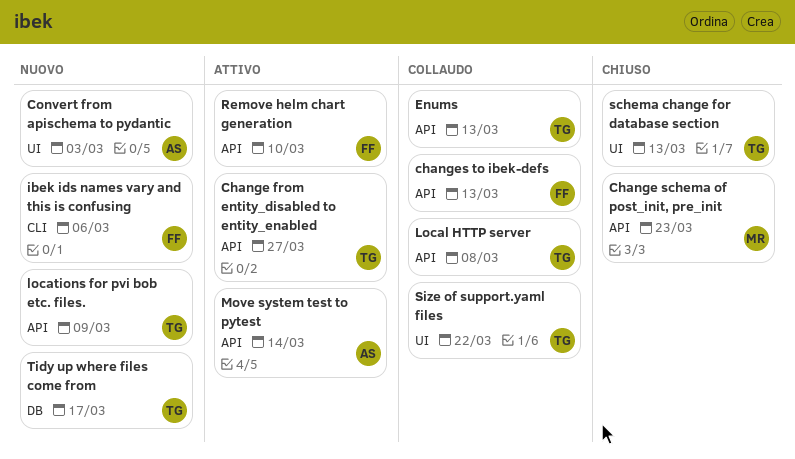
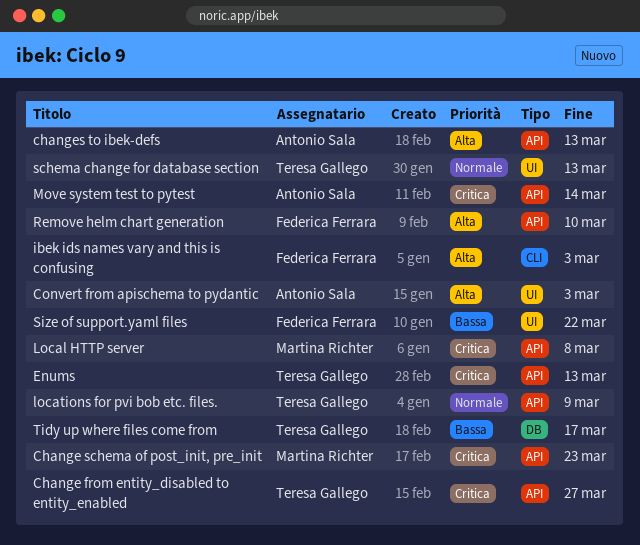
changes to ibek-defs, owner: Federica Ferrara -> Antonio Sala
ibek ids names vary and this is confusing, due: Mar 6 -> Mar 3
Local HTTP server, owner: Teresa Gallego -> Martina Richter
Size of support.yaml files, owner: Teresa Gallego -> Federica Ferrara

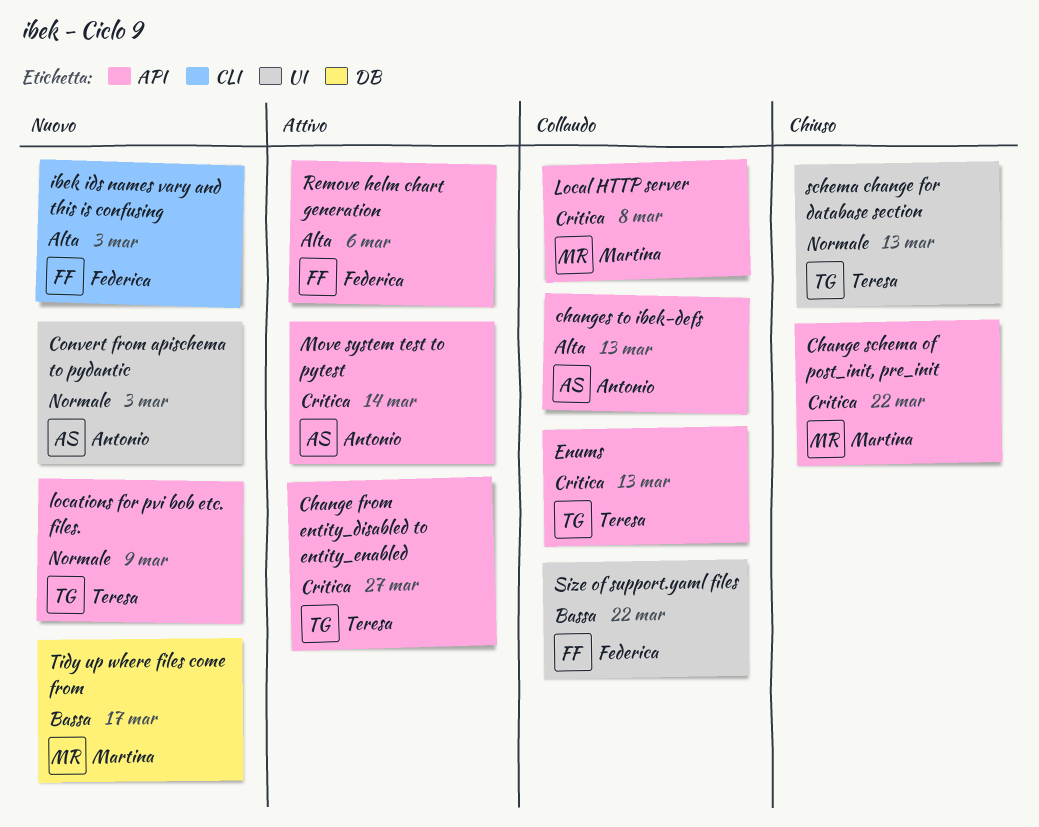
Change schema of post_init, pre_init, due: Mar 23 -> Mar 22
Convert from apischema to pydantic, priority: Alta -> Normale
Remove helm chart generation, due: Mar 10 -> Mar 6
Tidy up where files come from, owner: Teresa Gallego -> Martina Richter

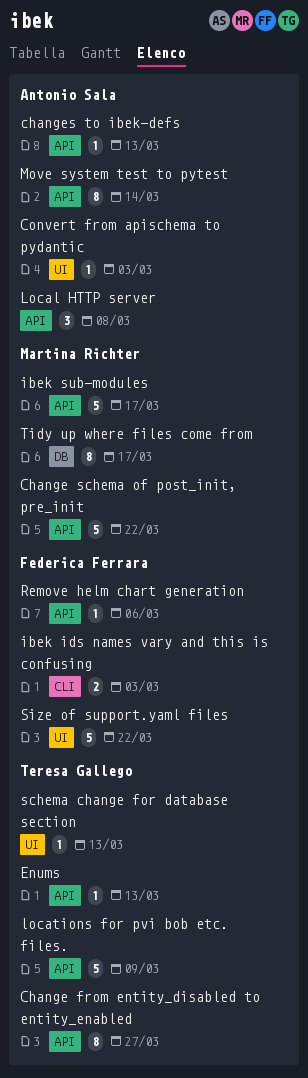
ibek sub-modules: none -> present
Local HTTP server, owner: Martina Richter -> Antonio Sala

